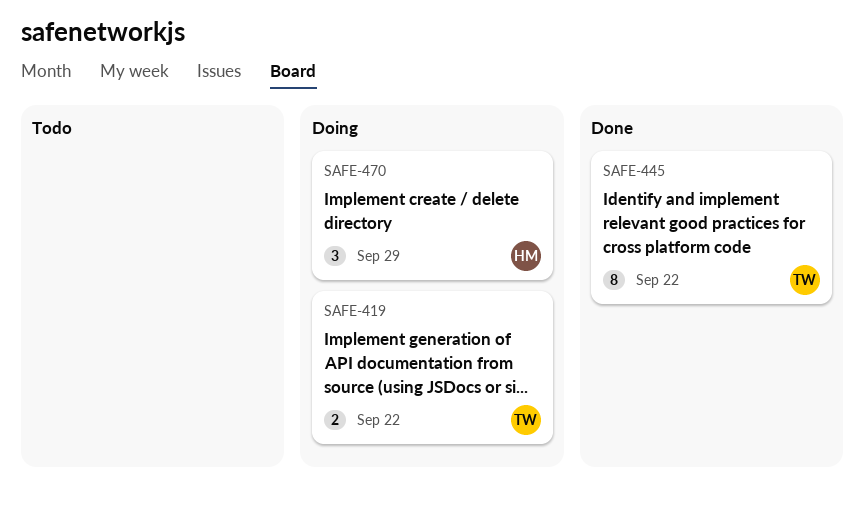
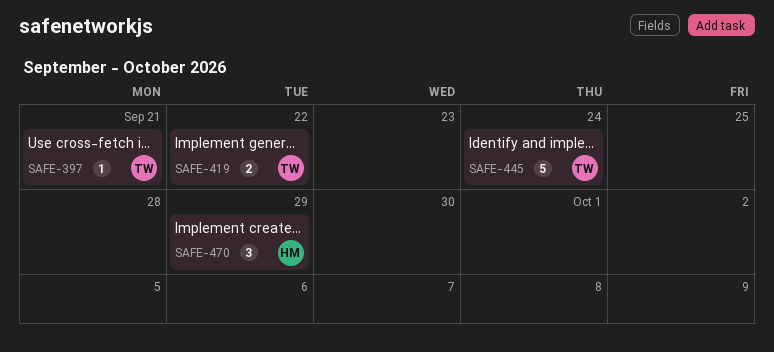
SAFE-397: none -> present
SAFE-445, estimate: 8 -> 5
SAFE-445, due: Sep 22 -> Sep 24

